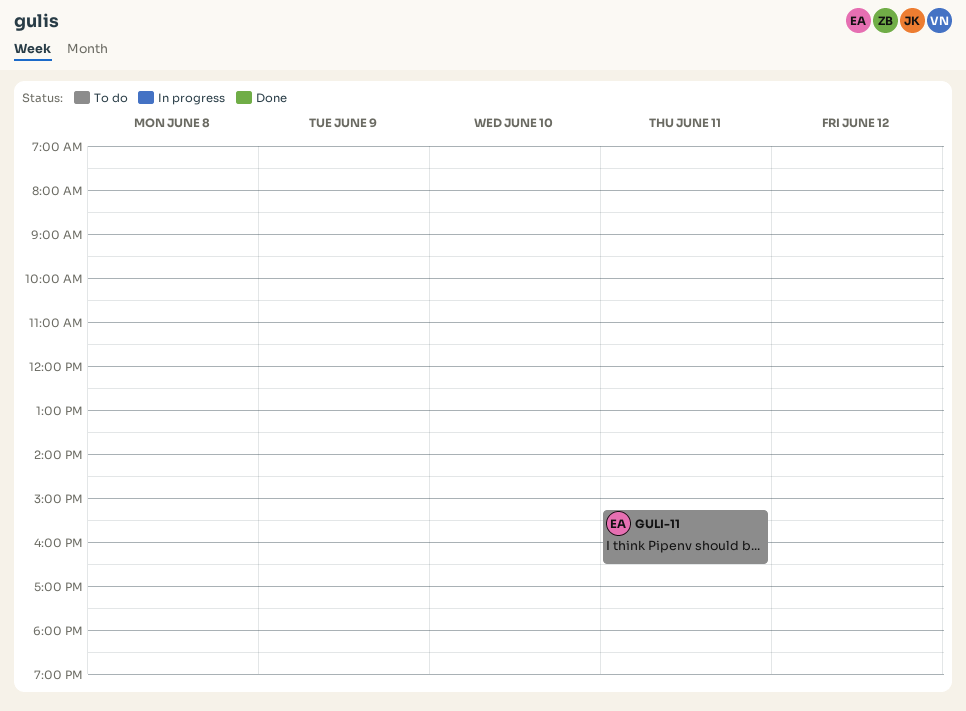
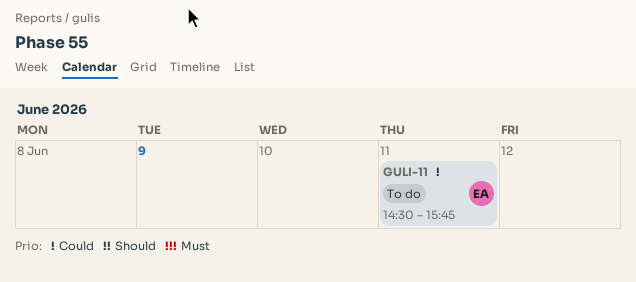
GULI-11, begins: 15:15 -> 14:30
GULI-11, ends: 16:30 -> 15:45

